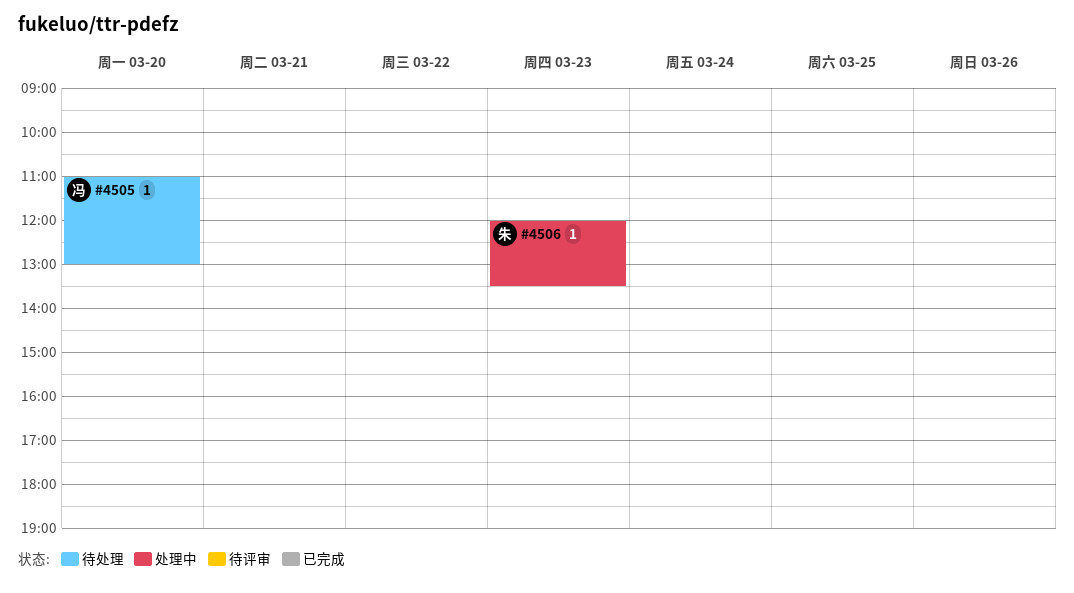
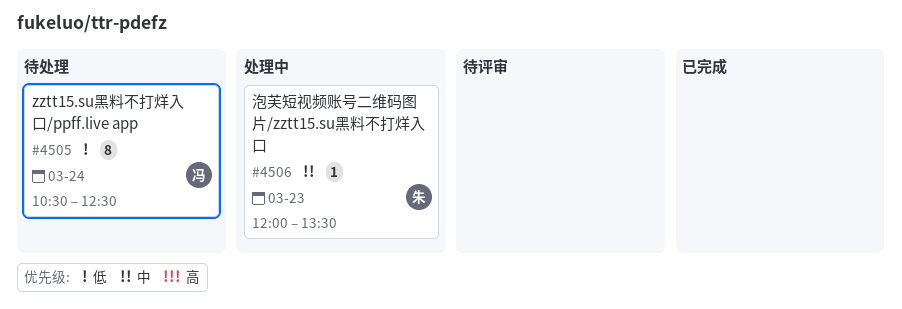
#4505, estimate: 1 -> 8
#4505, day: Mar 20 -> Mar 24
#4505, begins: 11:00 -> 10:30
#4505, ends: 13:00 -> 12:30

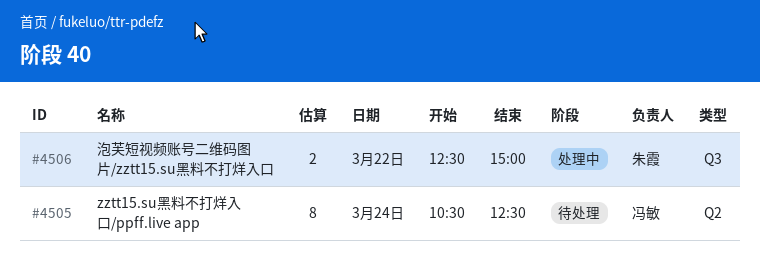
#4506, estimate: 1 -> 2
#4506, day: Mar 23 -> Mar 22
#4506, begins: 12:00 -> 12:30
#4506, ends: 13:30 -> 15:00

